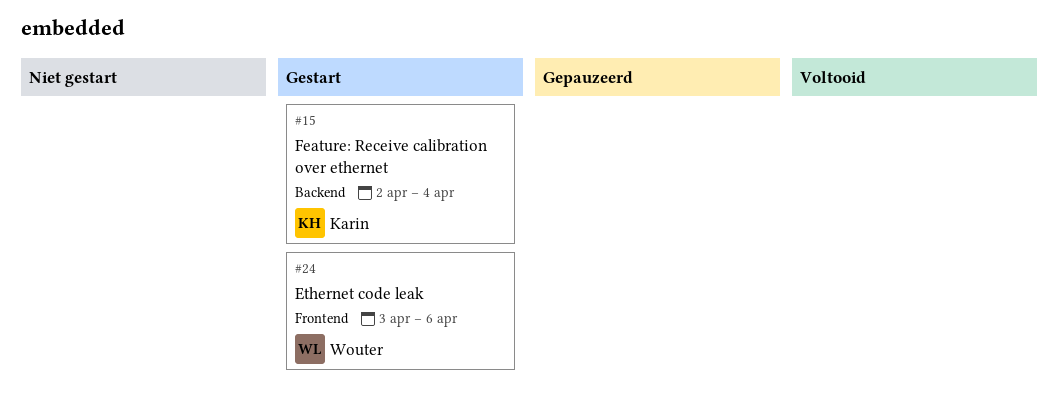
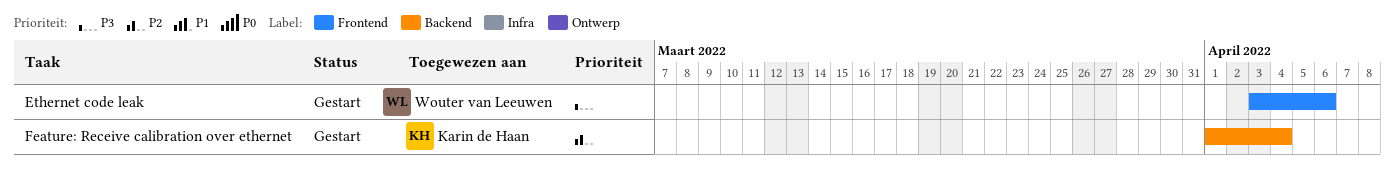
Feature: Receive calibration over ethernet, start: Apr 2 -> Apr 1

